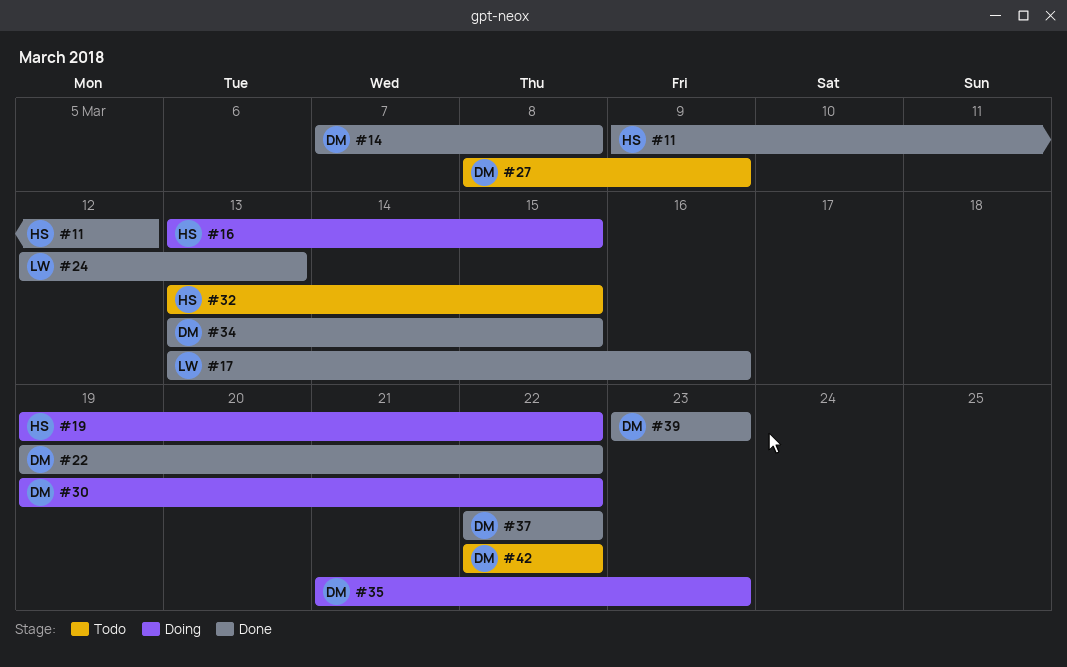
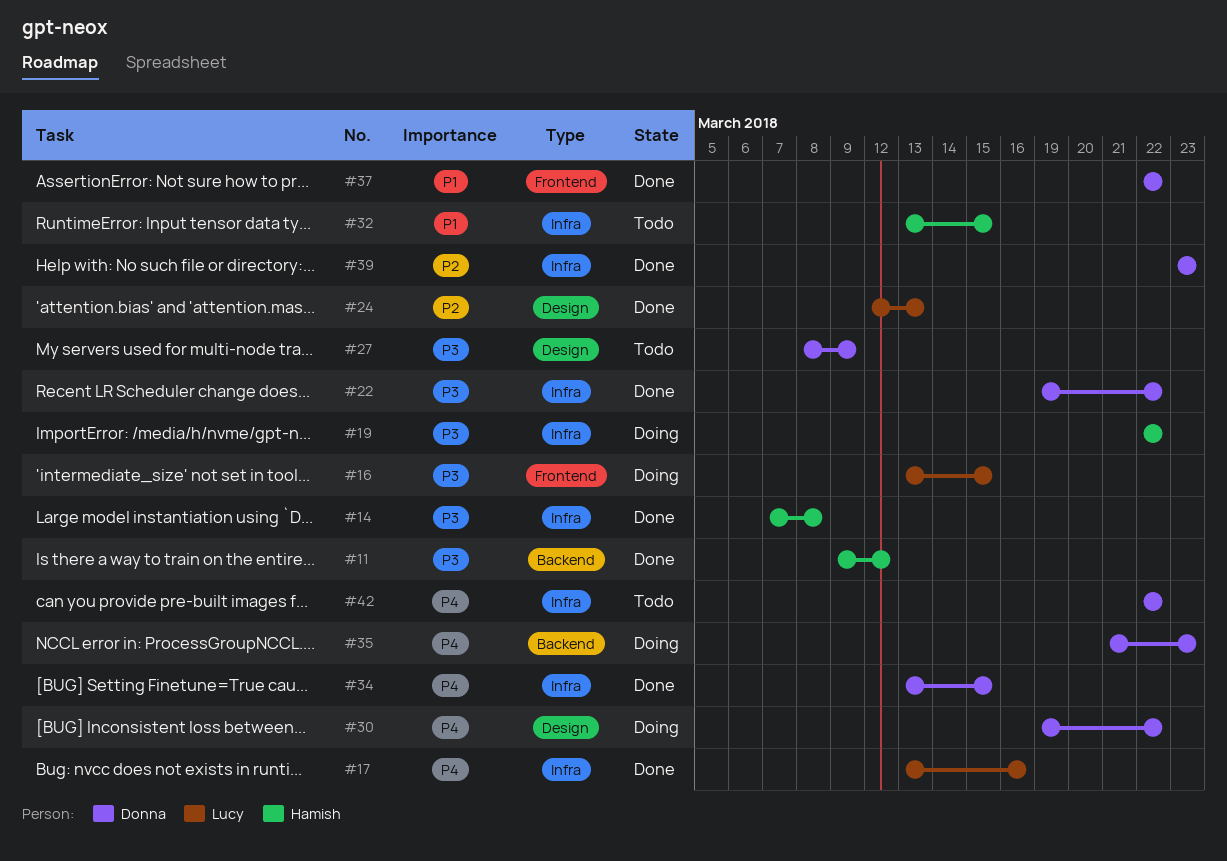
#14, owner: Donna -> Hamish
#16, owner: Hamish -> Lucy
#19, start: Mar 19 -> Mar 22

